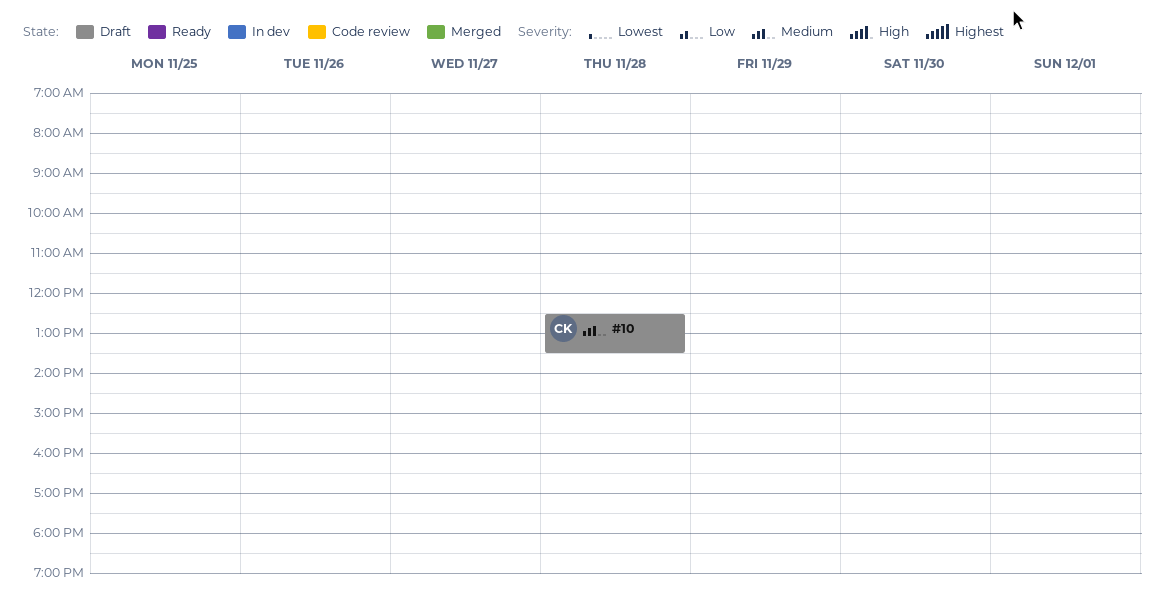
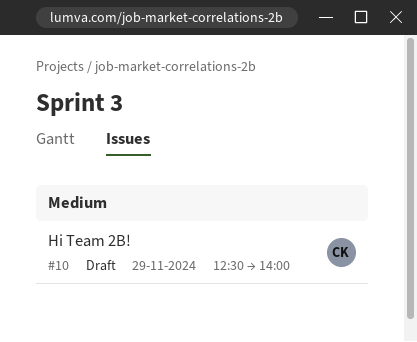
#10, day: Nov 28 -> Nov 29
#10, ends: 13:30 -> 14:00

